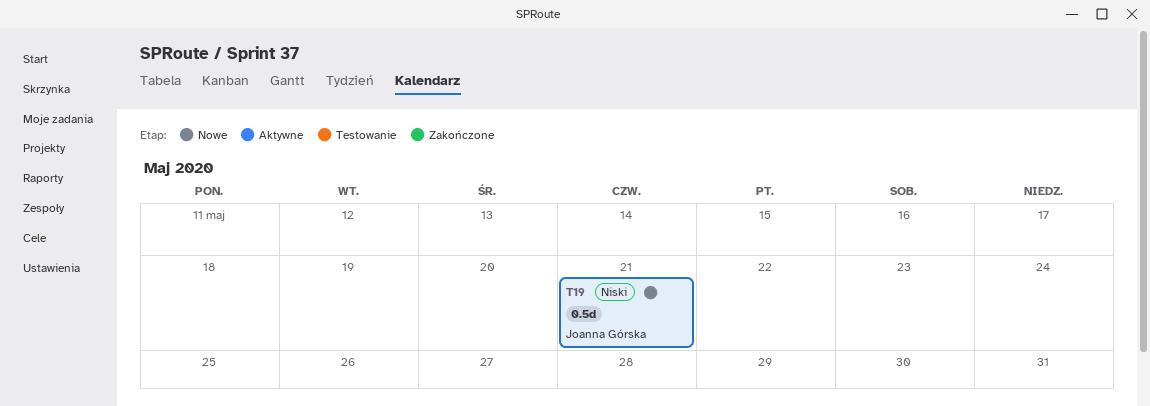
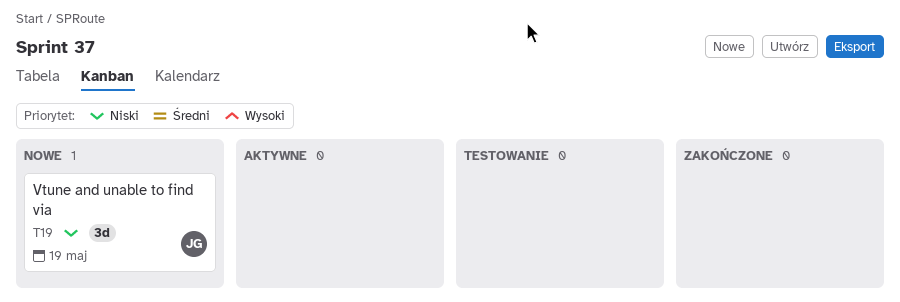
T19, estimate: 0.5d -> 3d
T19, due: May 21 -> May 19

